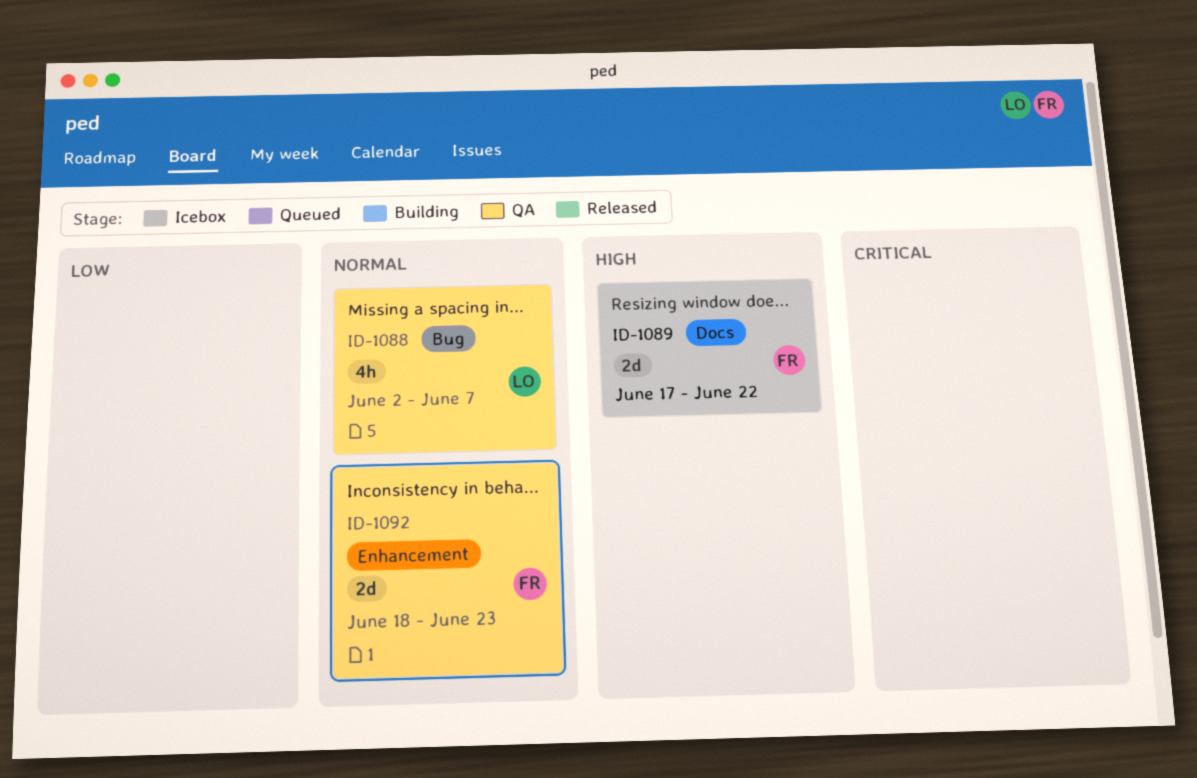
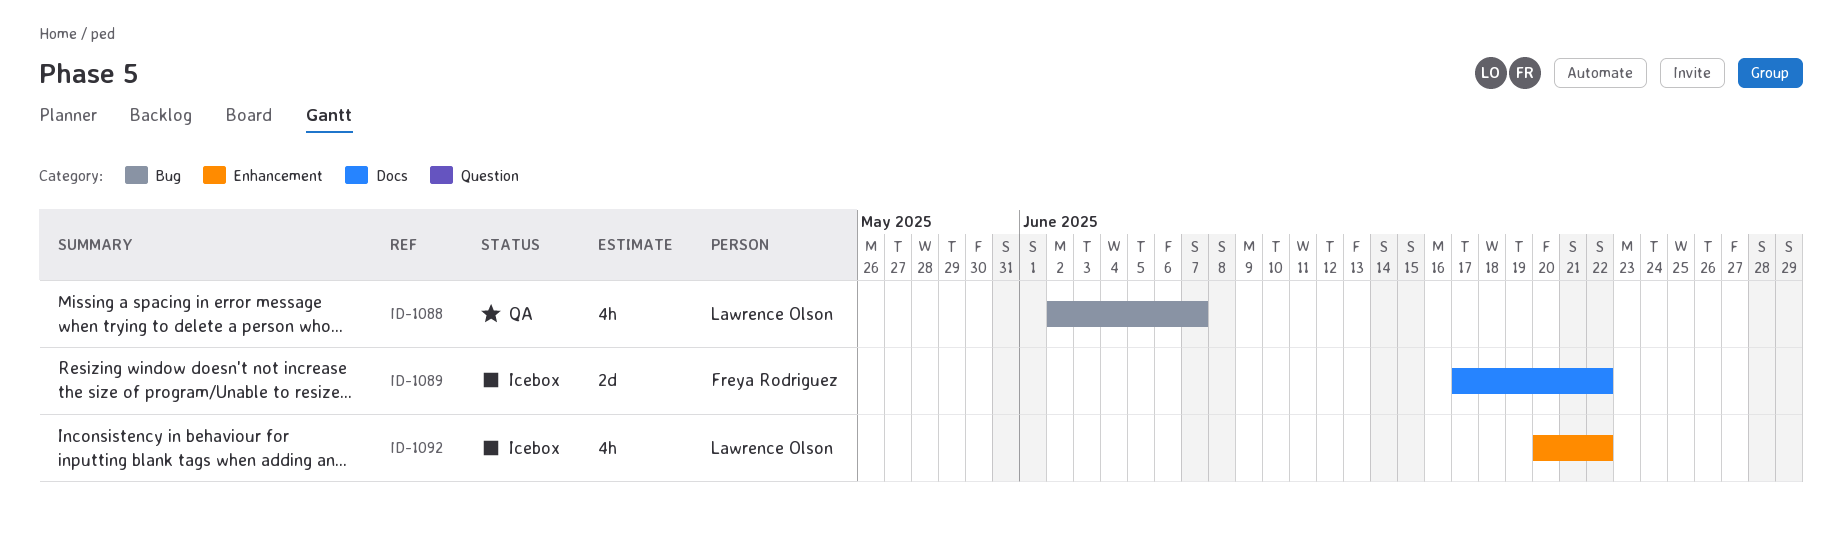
ID-1092, status: QA -> Icebox
ID-1092, owner: Freya Rodriguez -> Lawrence Olson
ID-1092, estimate: 2d -> 4h
ID-1092, start: Jun 18 -> Jun 20
ID-1092, due: Jun 23 -> Jun 22

